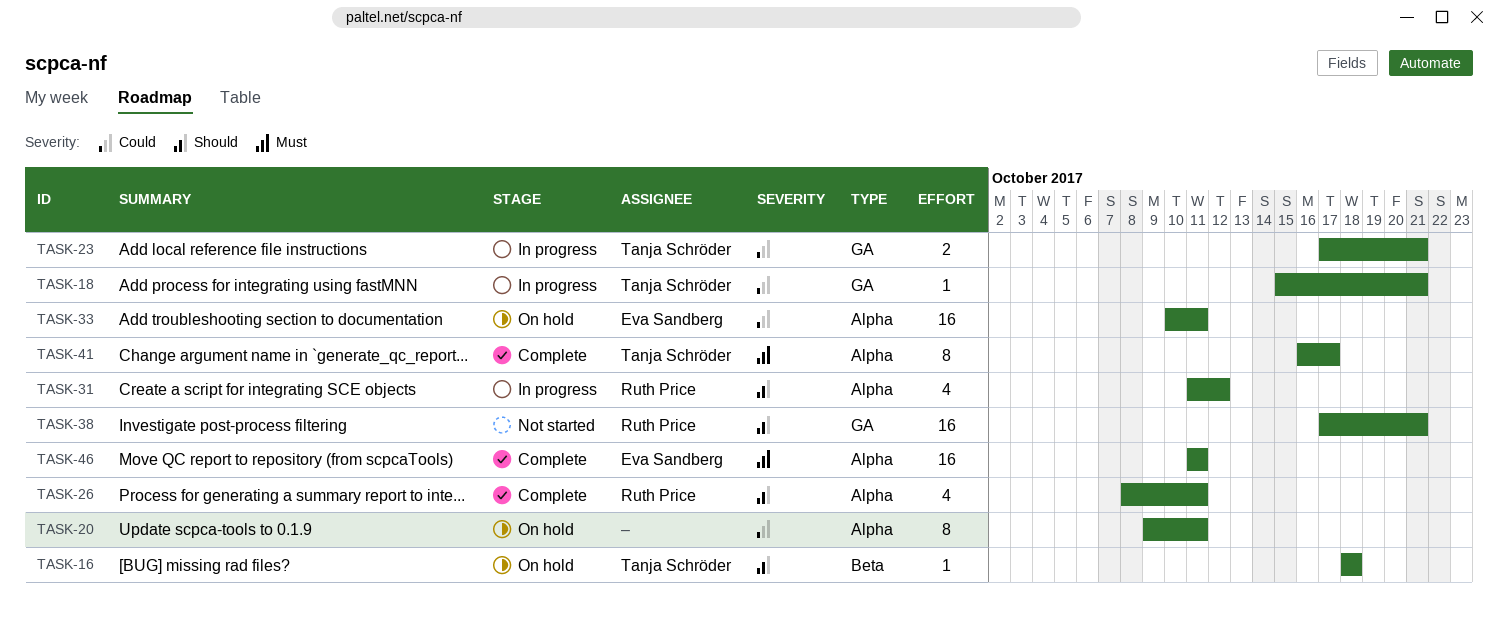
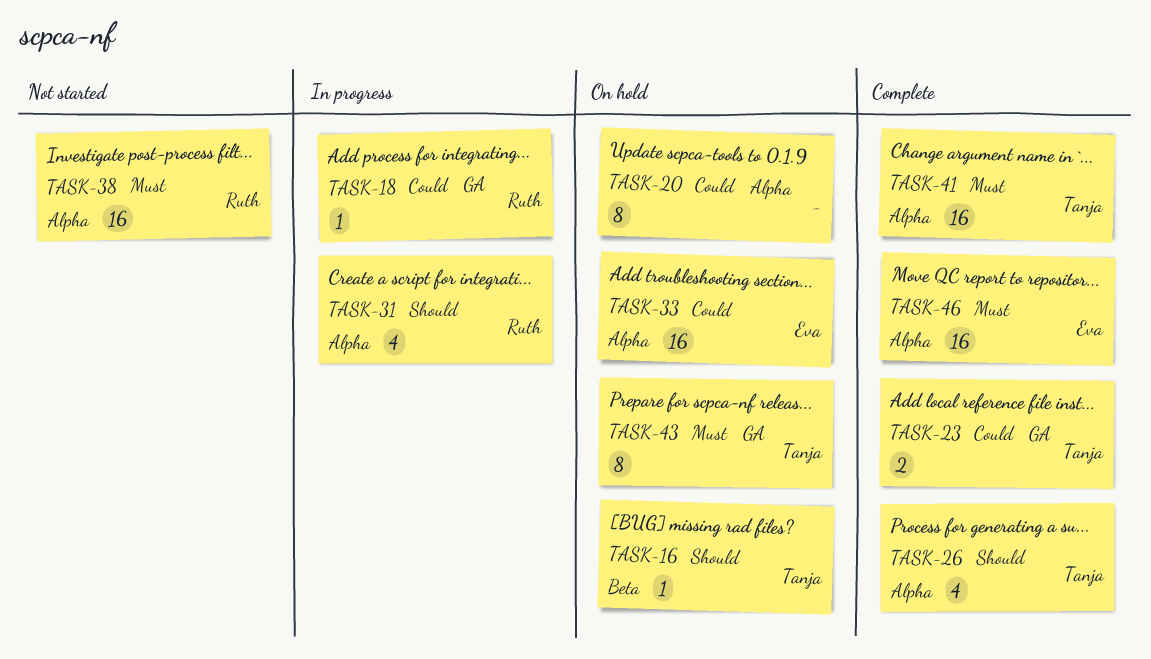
TASK-18, owner: Tanja Schröder -> Ruth Price
TASK-23, status: In progress -> Complete
TASK-26, owner: Ruth Price -> Tanja Schröder
TASK-38, priority: Should -> Must
TASK-38, label: GA -> Alpha
TASK-41, estimate: 8 -> 16
TASK-43: none -> present

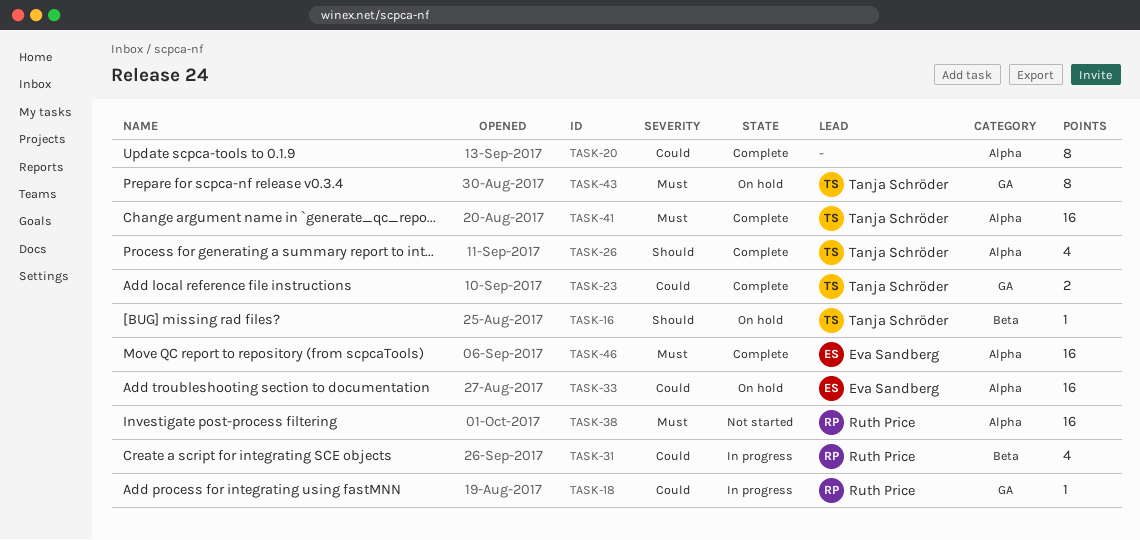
TASK-20, status: On hold -> Complete
TASK-31, priority: Should -> Could
TASK-31, label: Alpha -> Beta

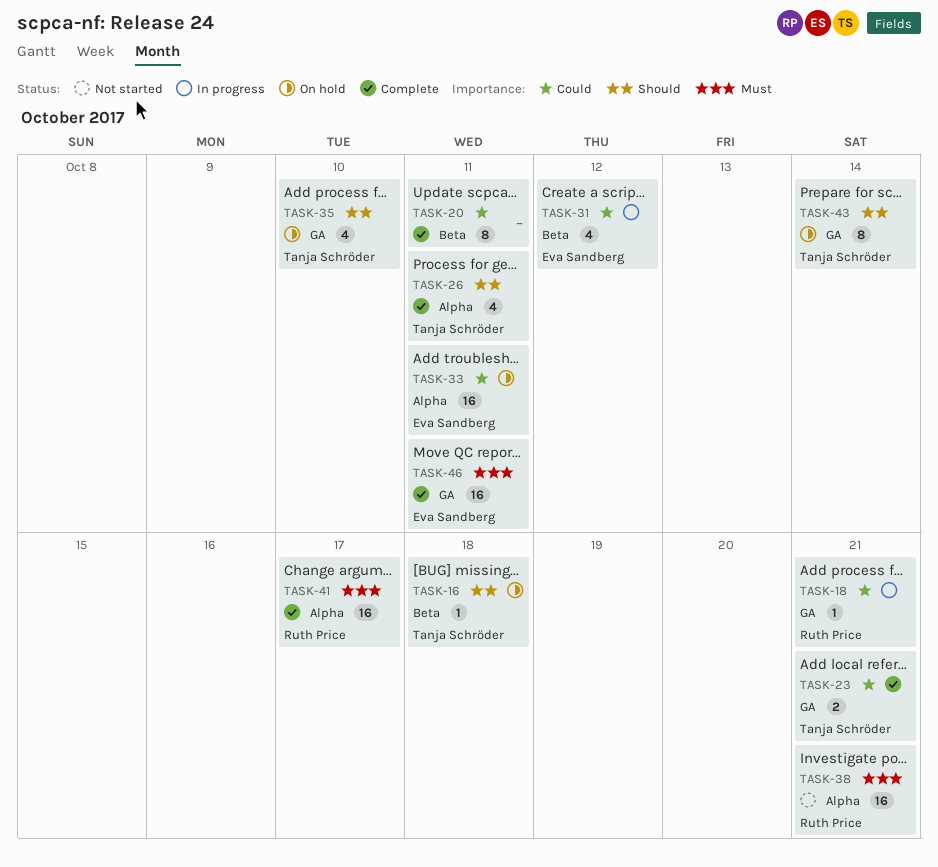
TASK-20, label: Alpha -> Beta
TASK-31, owner: Ruth Price -> Eva Sandberg
TASK-35: none -> present
TASK-41, owner: Tanja Schröder -> Ruth Price
TASK-43, priority: Must -> Should
TASK-46, label: Alpha -> GA

